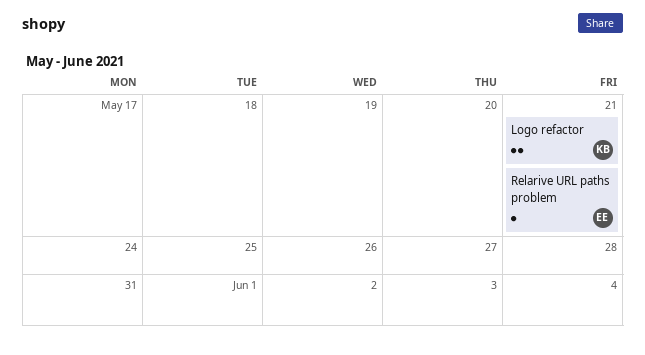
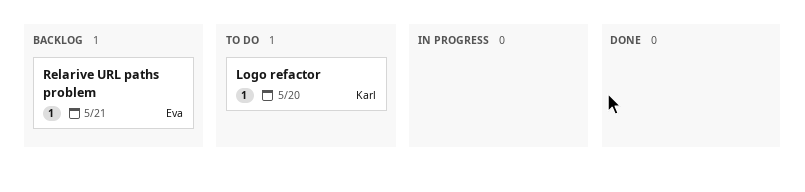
Logo refactor, estimate: 2 -> 1
Logo refactor, due: May 21 -> May 20

